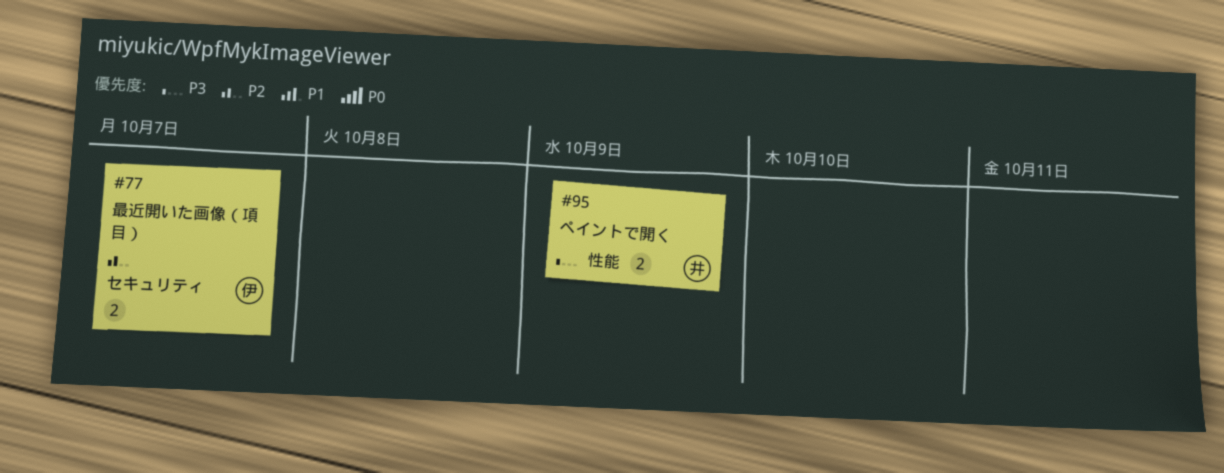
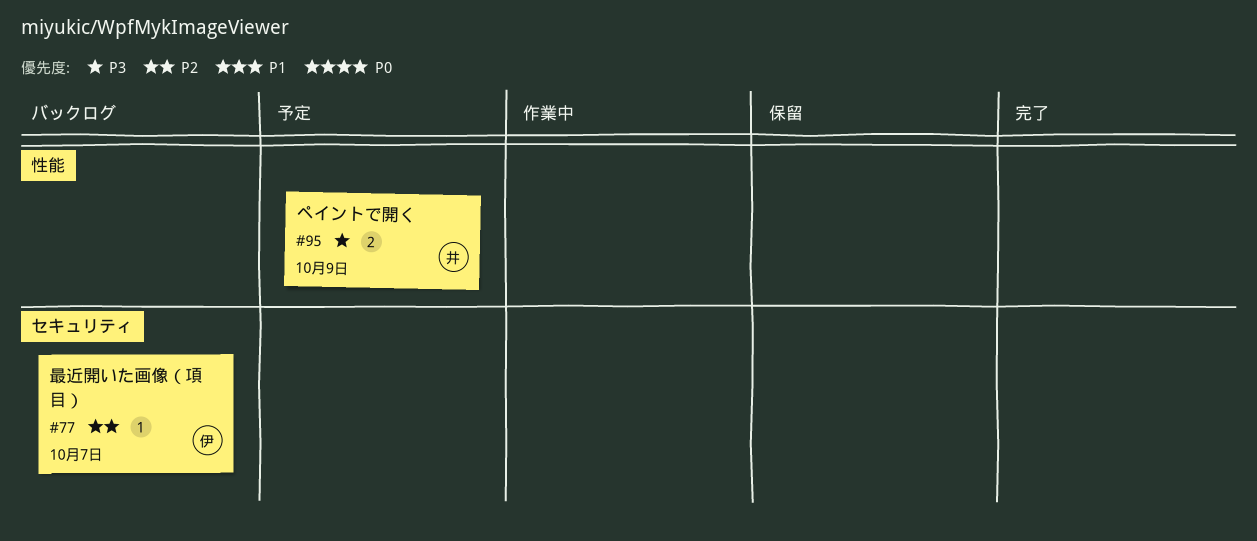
#77, estimate: 2 -> 1

